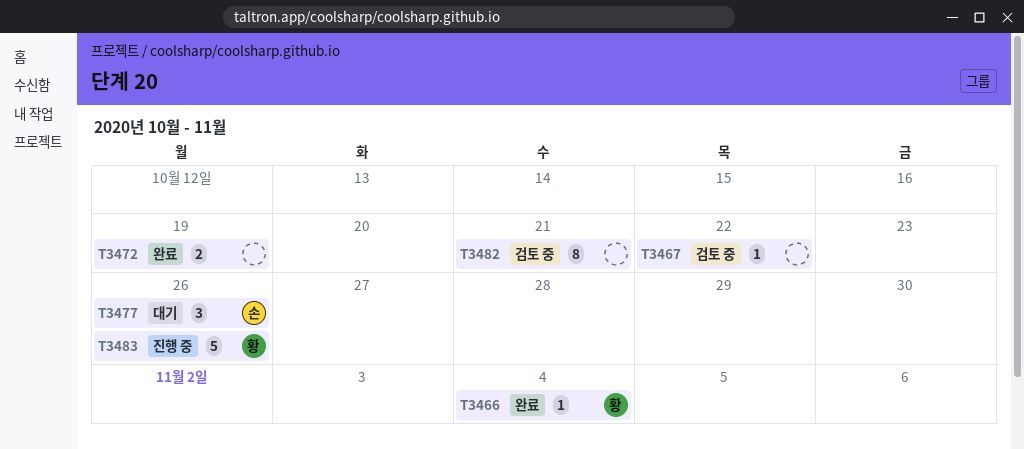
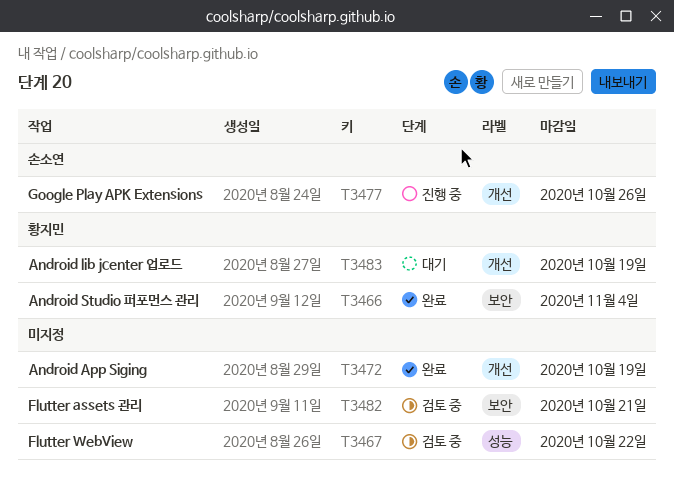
T3477, status: 대기 -> 진행 중
T3483, status: 진행 중 -> 대기
T3483, due: Oct 26 -> Oct 19

